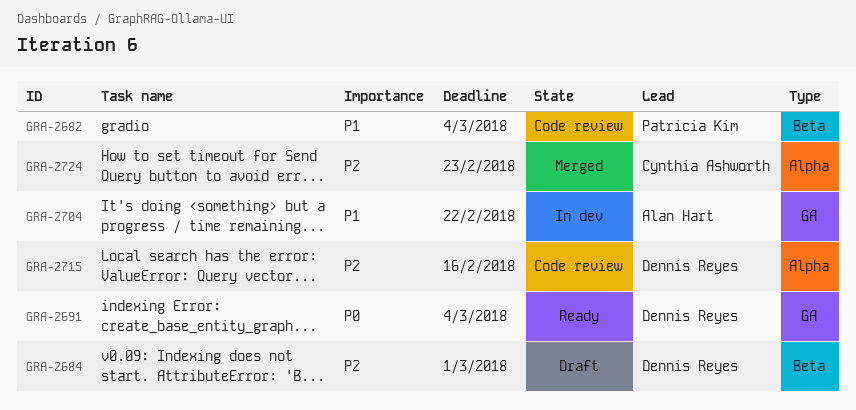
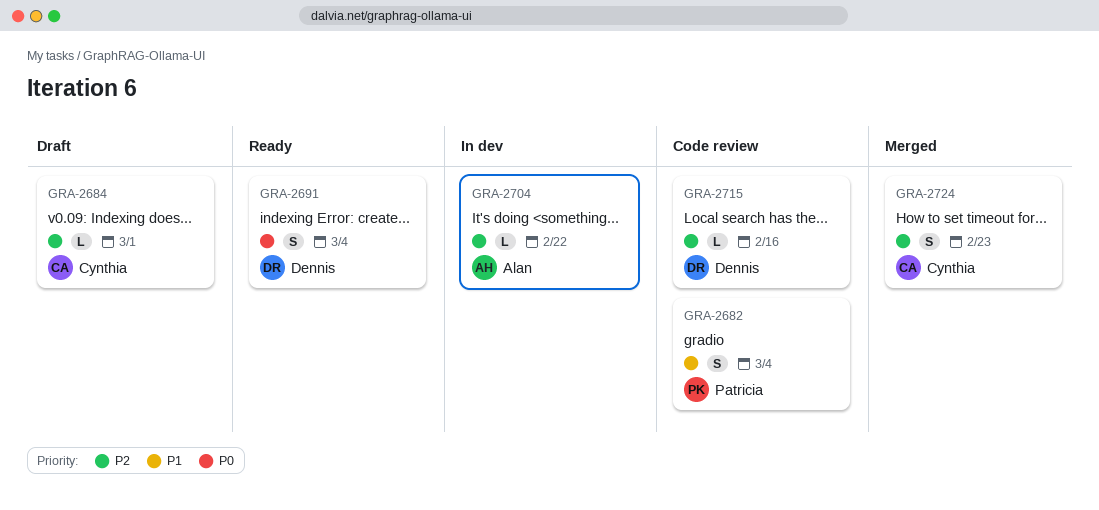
GRA-2684, owner: Dennis Reyes -> Cynthia Ashworth
GRA-2704, priority: P1 -> P2

